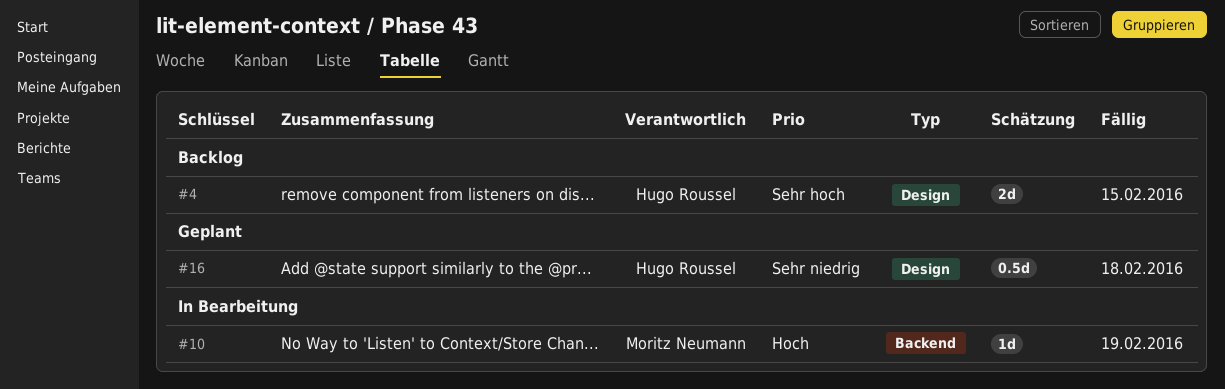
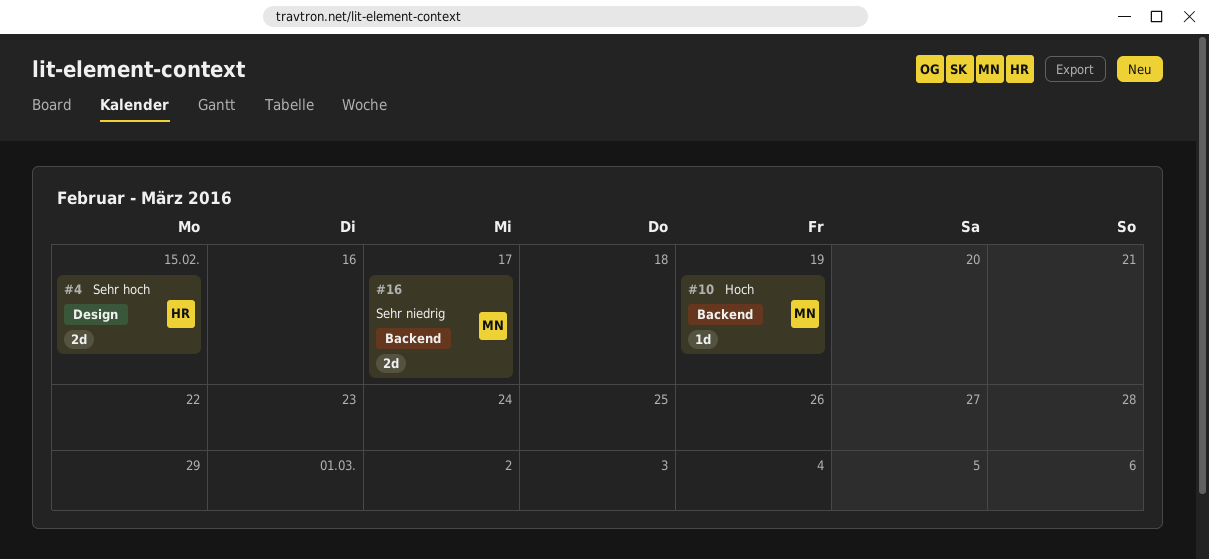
#16, owner: Hugo Roussel -> Moritz Neumann
#16, label: Design -> Backend
#16, estimate: 0.5d -> 2d
#16, due: Feb 18 -> Feb 17

